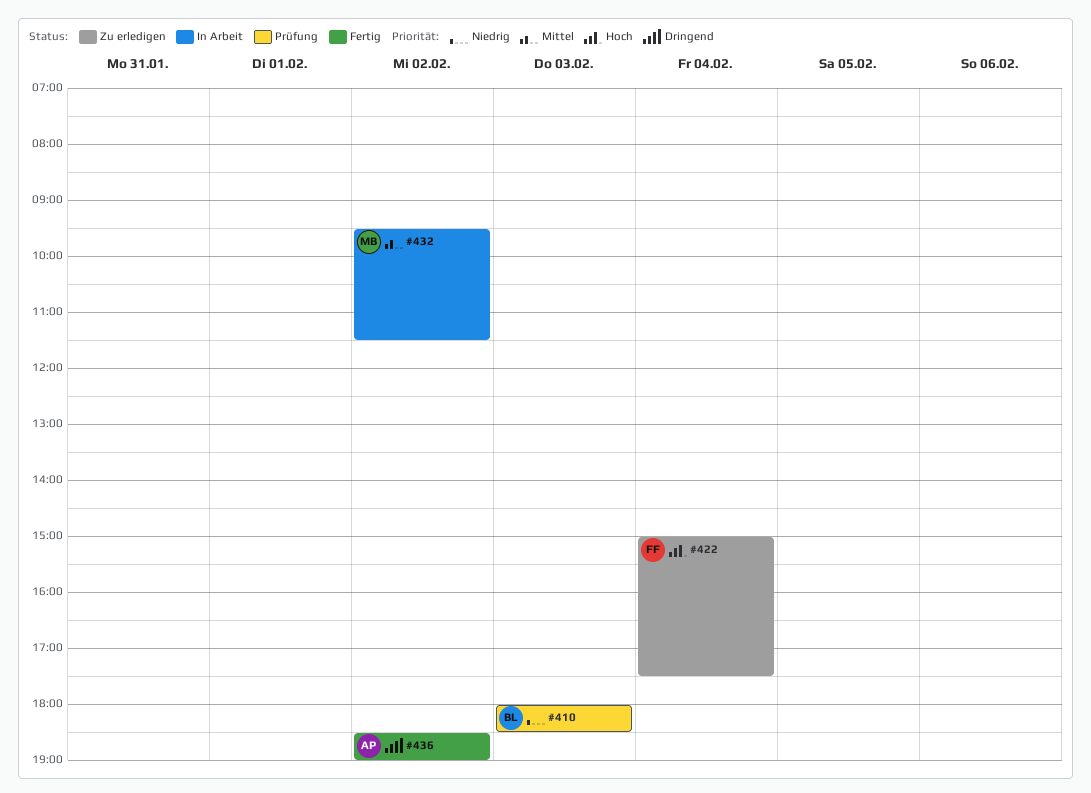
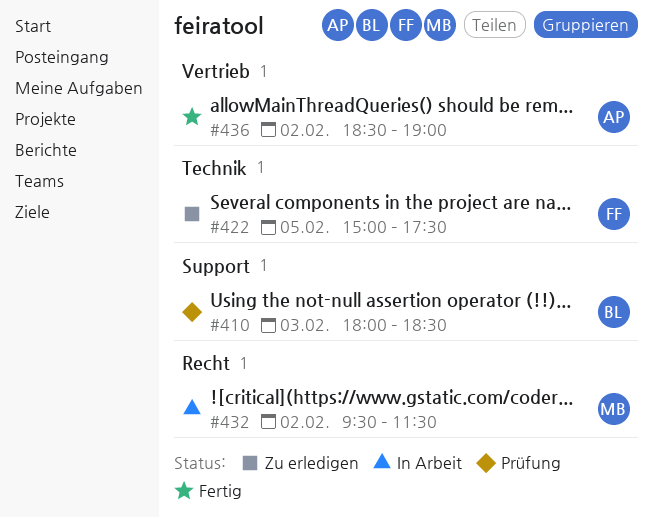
#422, day: Feb 4 -> Feb 5

